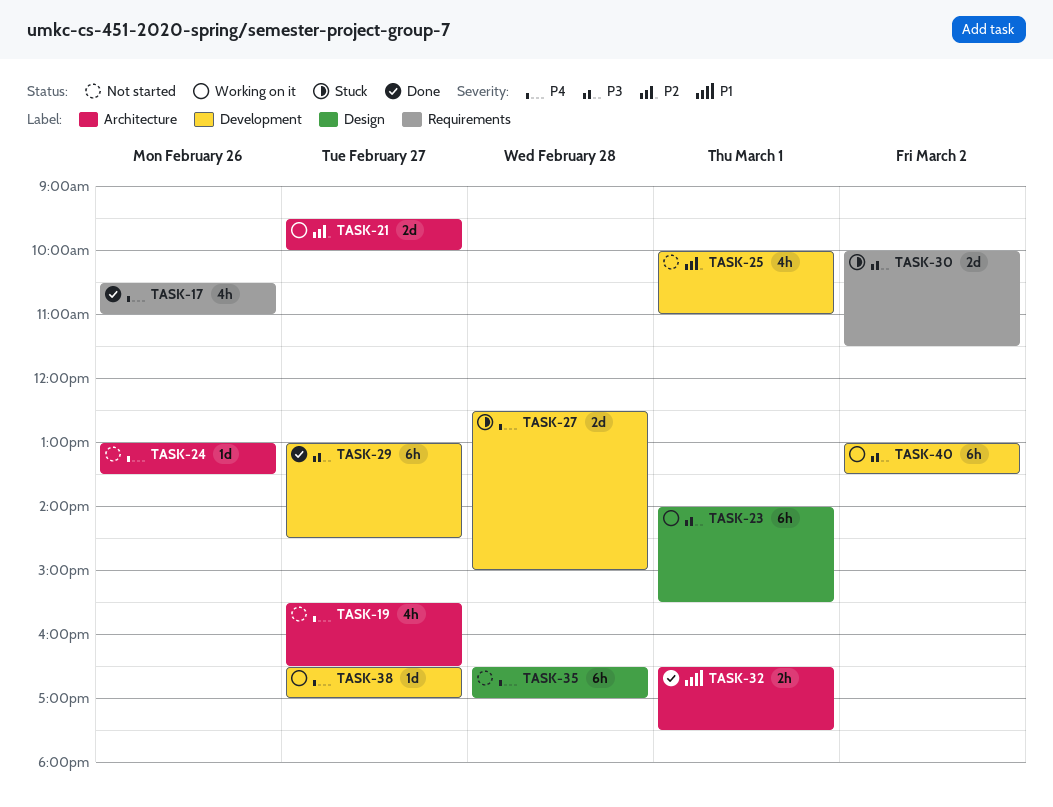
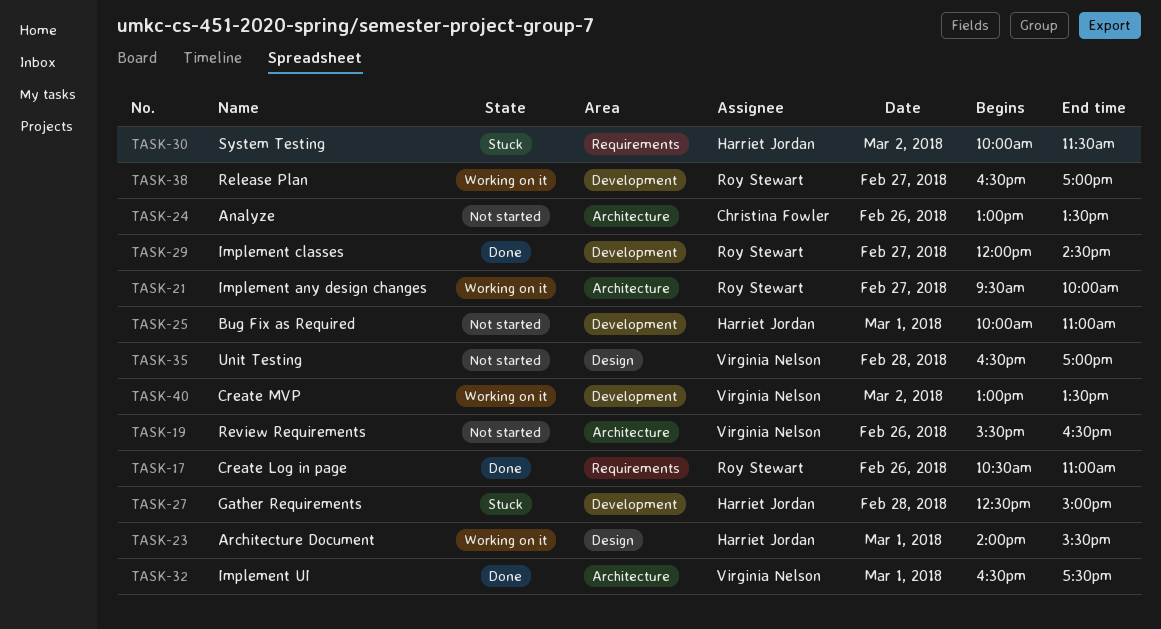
TASK-19, day: Feb 27 -> Feb 26
TASK-29, begins: 13:00 -> 12:00

